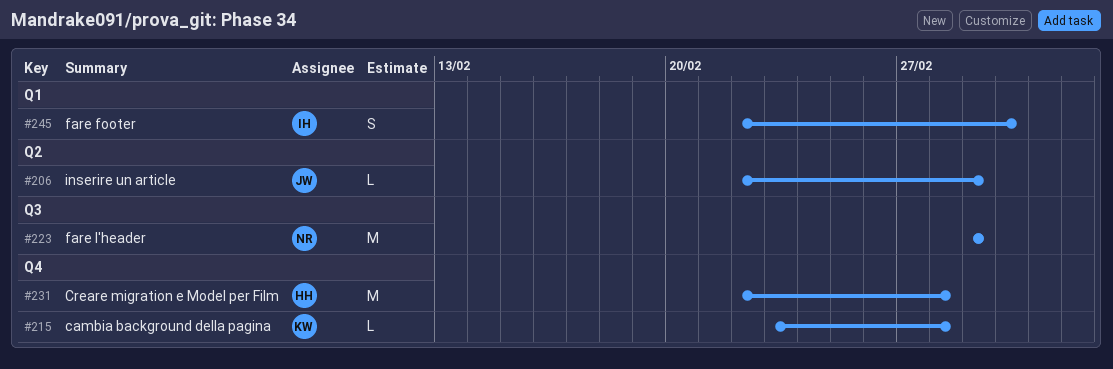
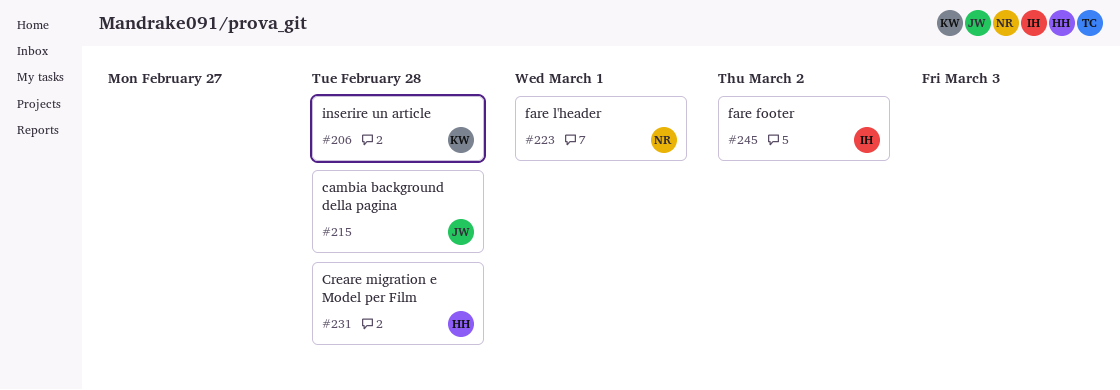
#206, owner: JW -> KW
#206, due: Mar 1 -> Feb 28
#215, owner: KW -> JW

